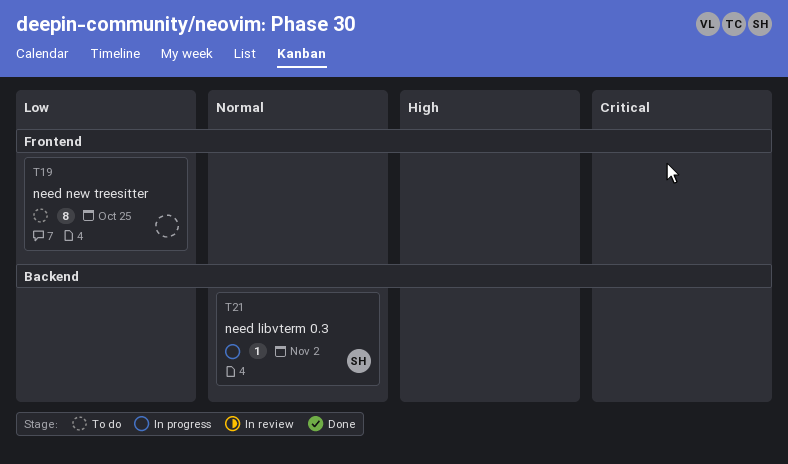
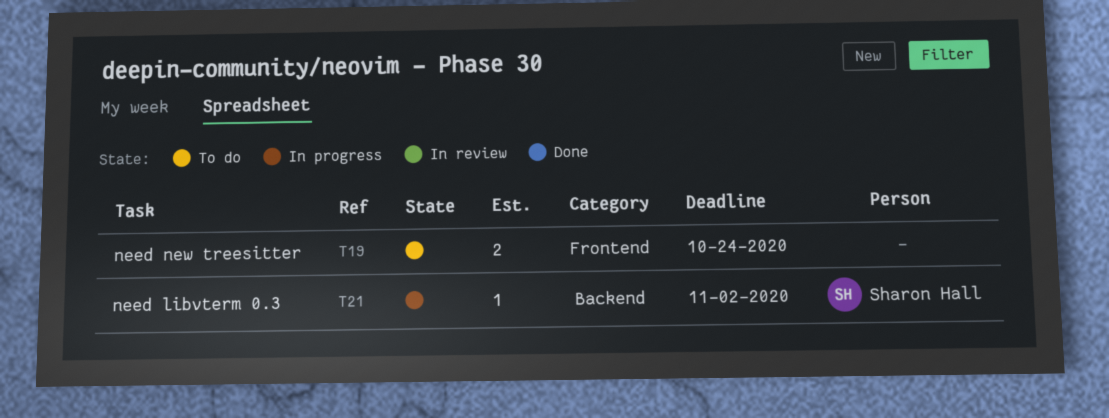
T19, estimate: 8 -> 2
T19, due: Oct 25 -> Oct 24

